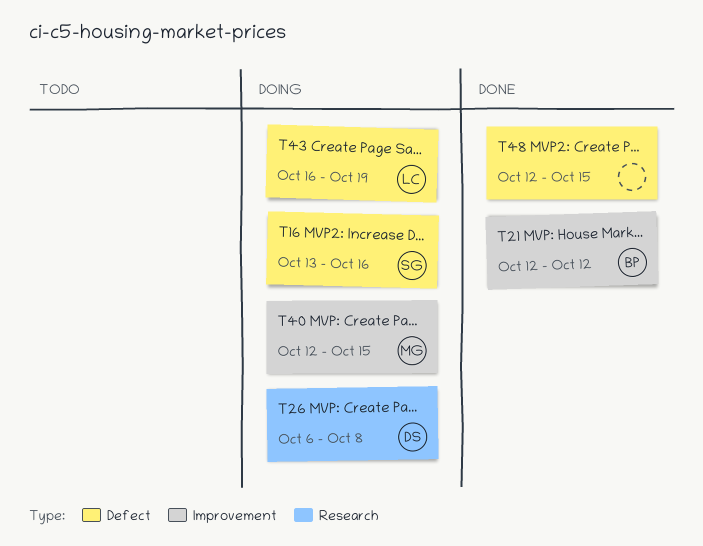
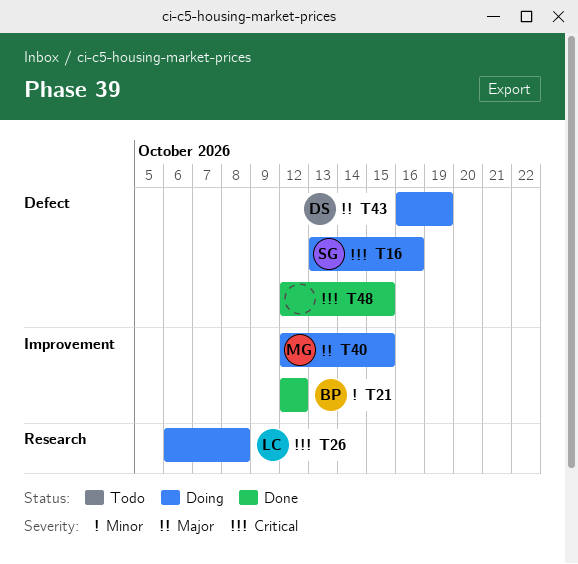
T26, owner: DS -> LC
T43, owner: LC -> DS

